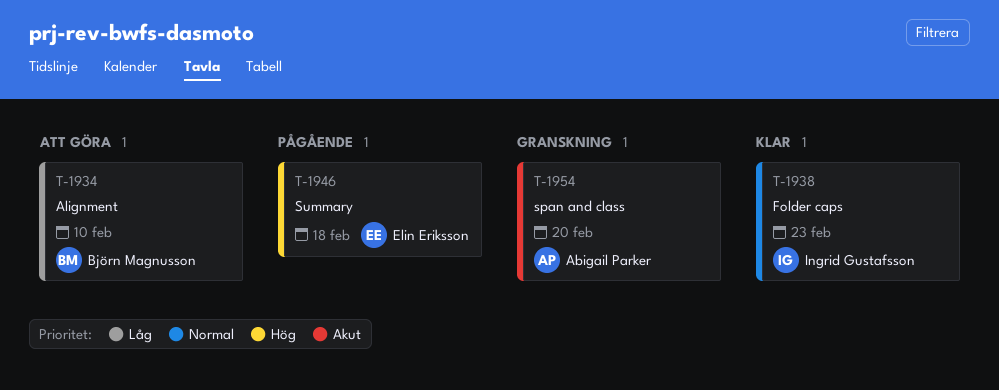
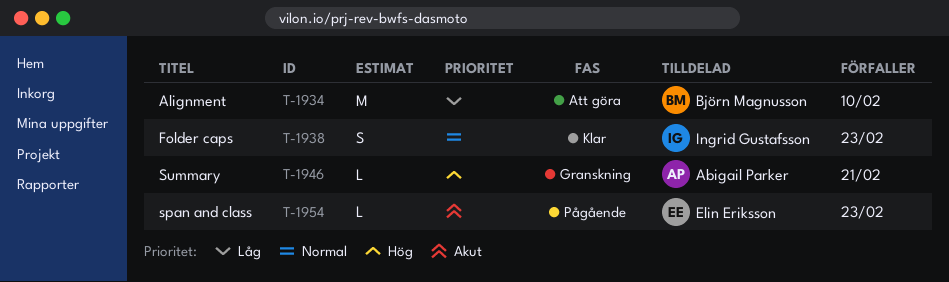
T-1946, status: Pågående -> Granskning
T-1946, owner: Elin Eriksson -> Abigail Parker
T-1946, due: Feb 18 -> Feb 21
T-1954, status: Granskning -> Pågående
T-1954, owner: Abigail Parker -> Elin Eriksson
T-1954, due: Feb 20 -> Feb 23

